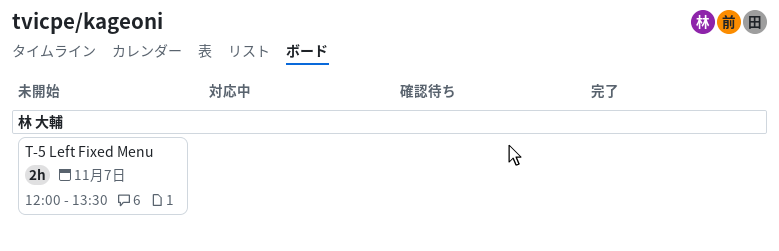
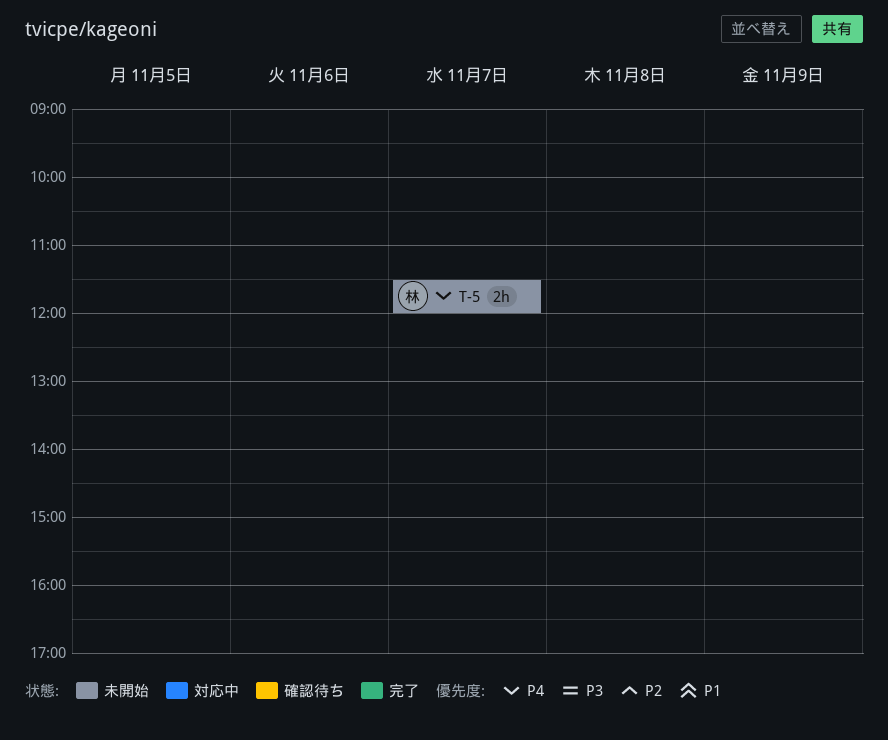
T-5, begins: 12:00 -> 11:30
T-5, ends: 13:30 -> 12:00

